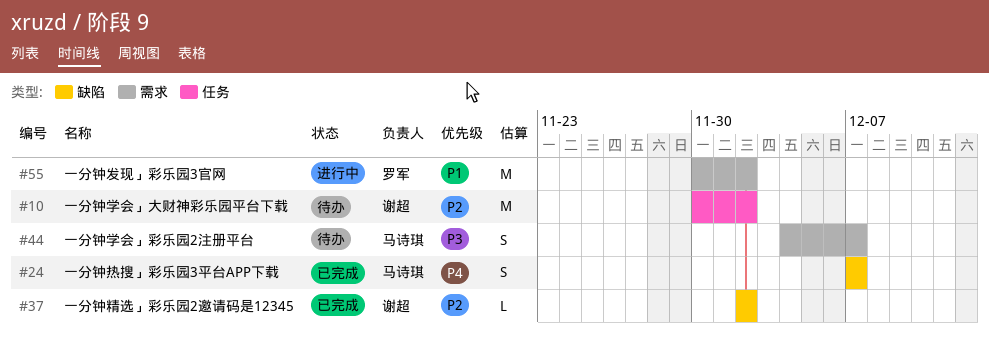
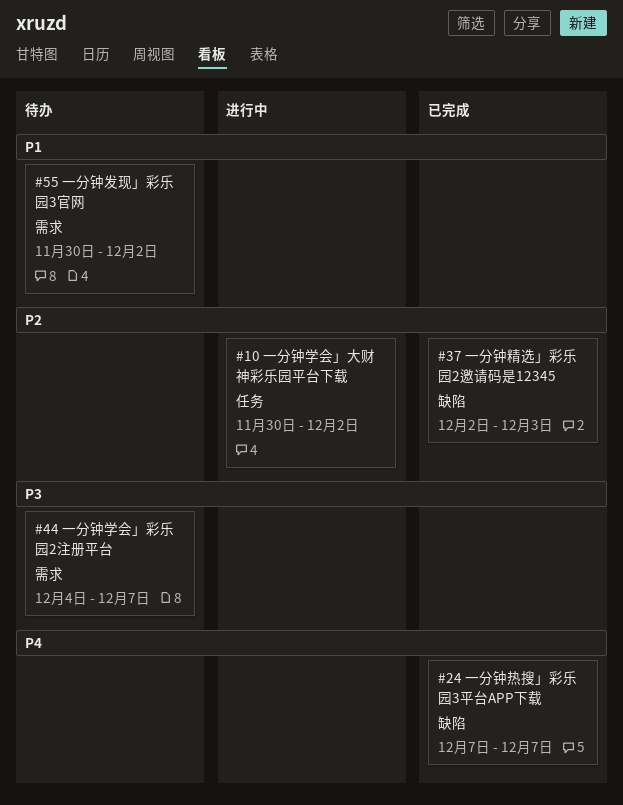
#10, status: 待办 -> 进行中
#37, due: Dec 2 -> Dec 3
#55, status: 进行中 -> 待办

